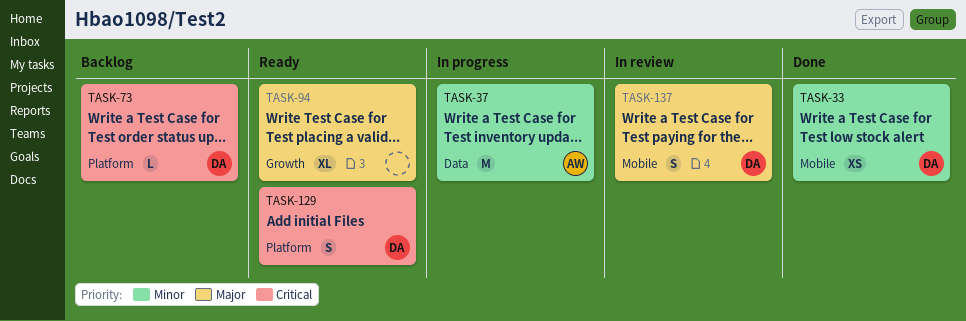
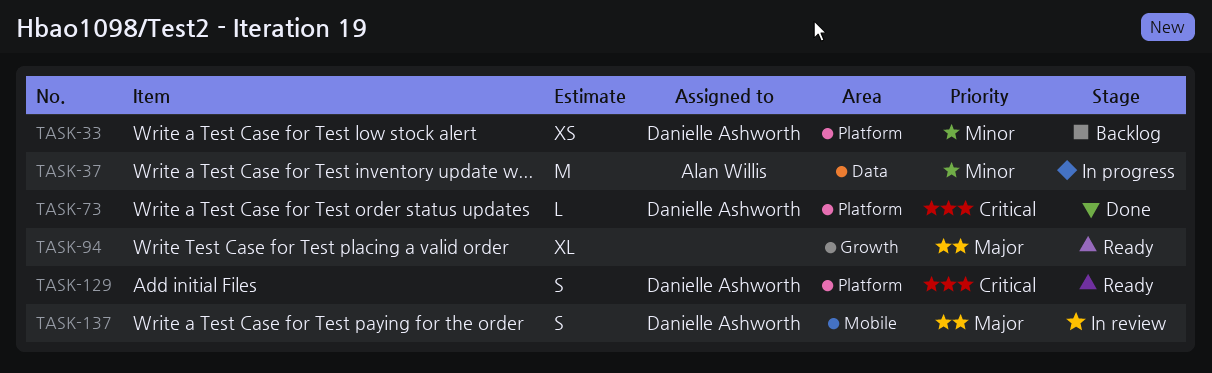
TASK-33, status: Done -> Backlog
TASK-33, label: Mobile -> Platform
TASK-73, status: Backlog -> Done

